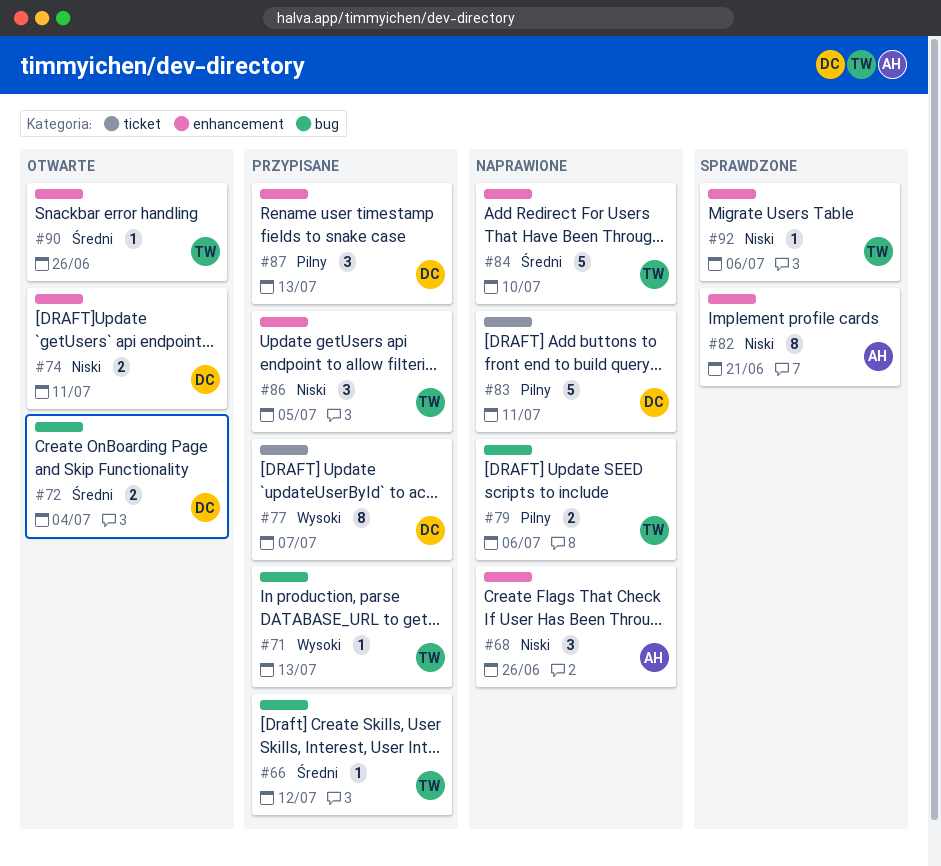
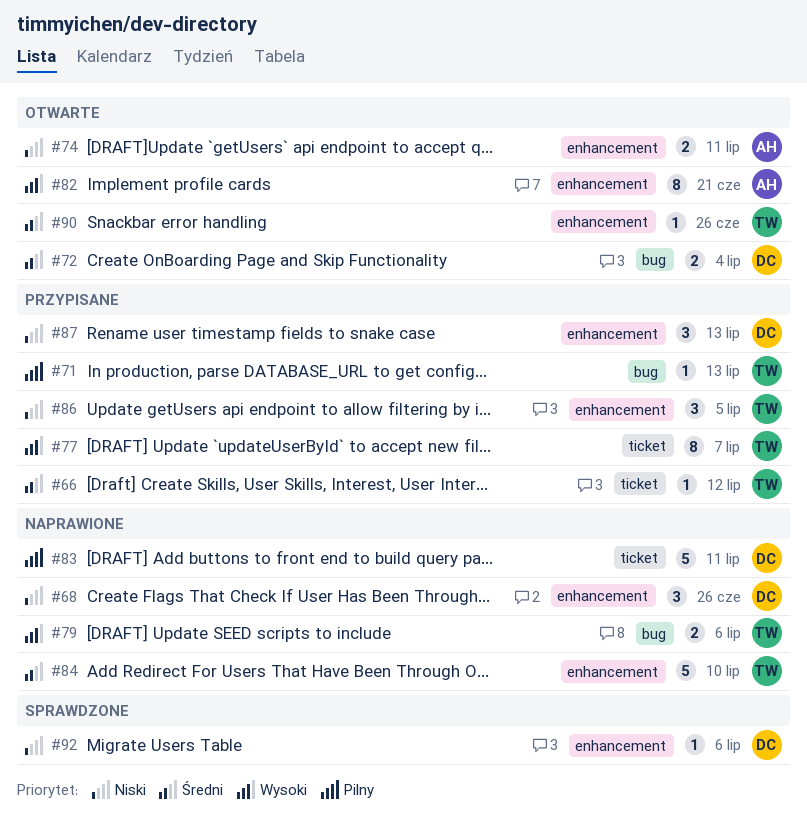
#66, label: bug -> ticket
#68, owner: AH -> DC
#71, priority: Wysoki -> Pilny
#74, owner: DC -> AH
#77, owner: DC -> TW
#79, priority: Pilny -> Wysoki
#82, status: Sprawdzone -> Otwarte
#82, priority: Niski -> Wysoki
#87, priority: Pilny -> Niski
#92, owner: TW -> DC

